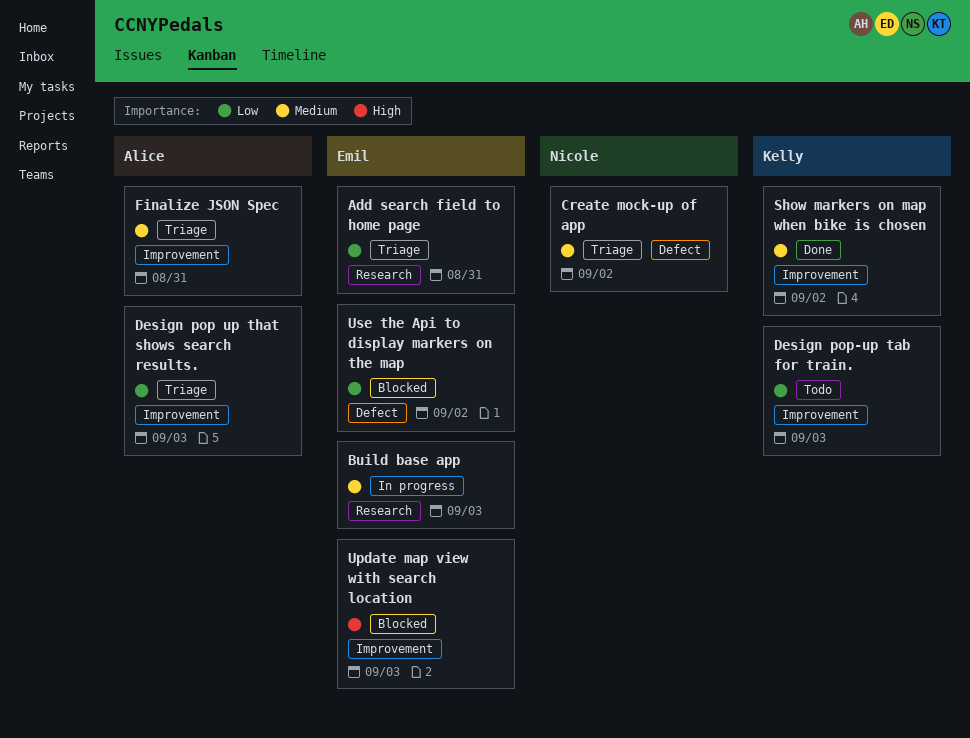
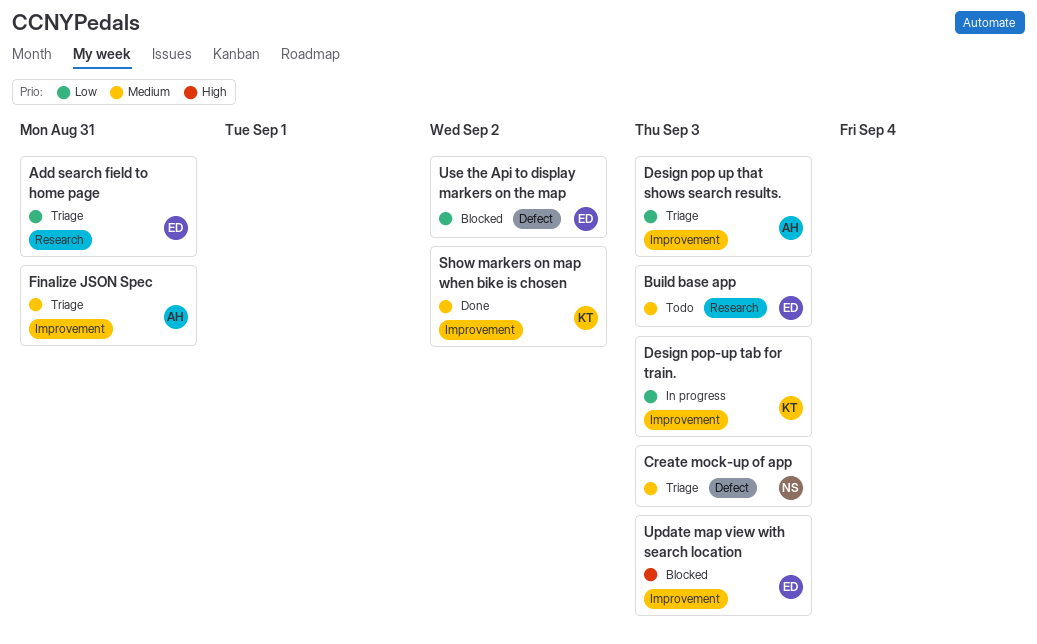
Build base app, status: In progress -> Todo
Create mock-up of app, due: Sep 2 -> Sep 3
Design pop-up tab for train., status: Todo -> In progress

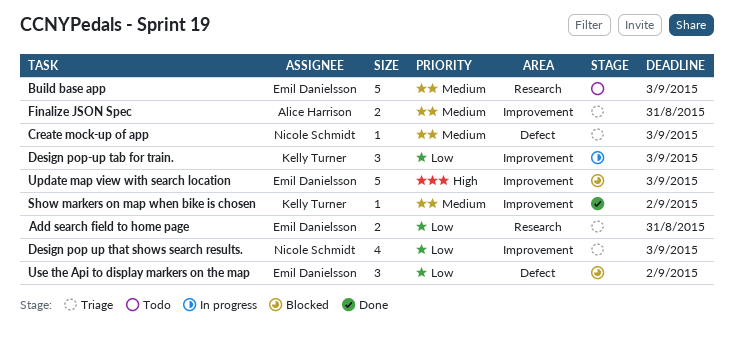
Design pop up that shows search results., owner: Alice Harrison -> Nicole Schmidt

